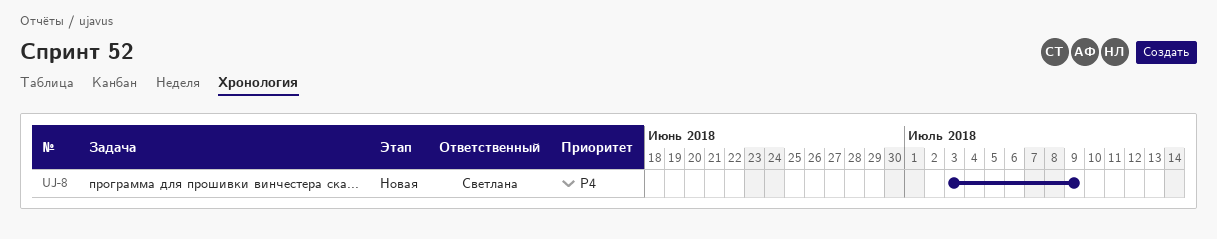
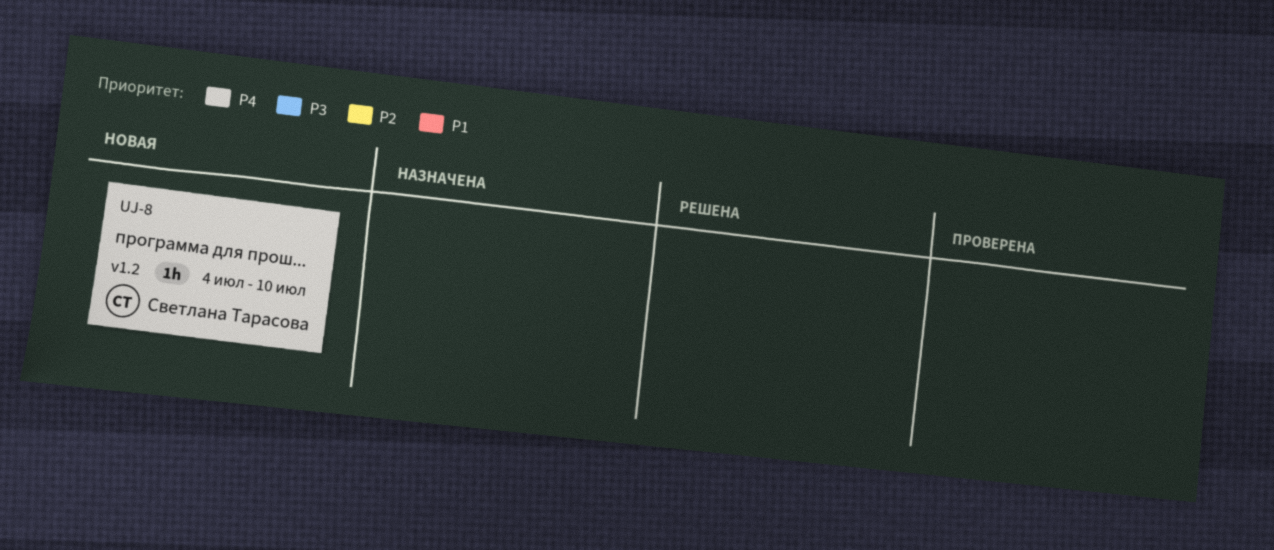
UJ-8, start: Jul 3 -> Jul 4
UJ-8, due: Jul 9 -> Jul 10

